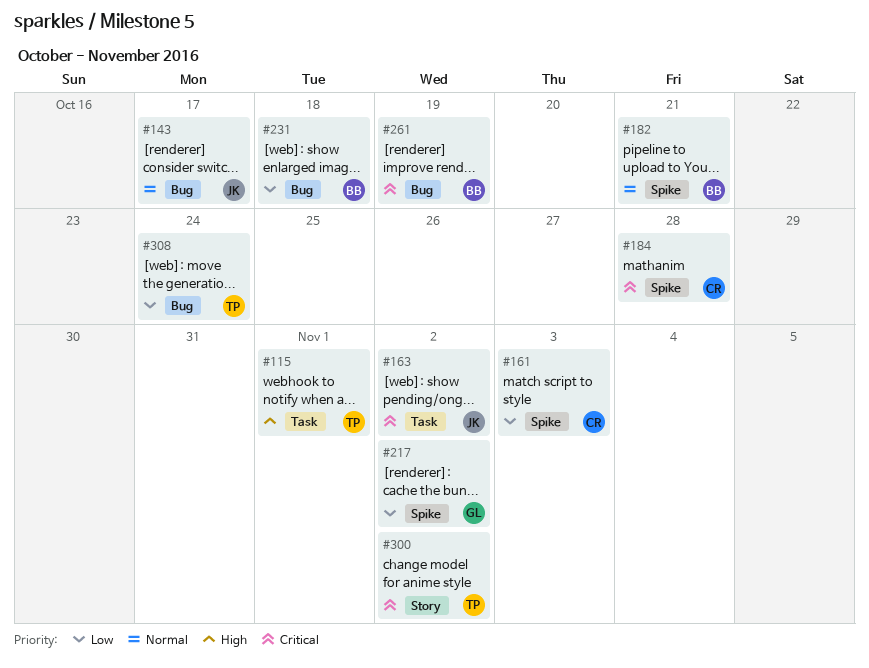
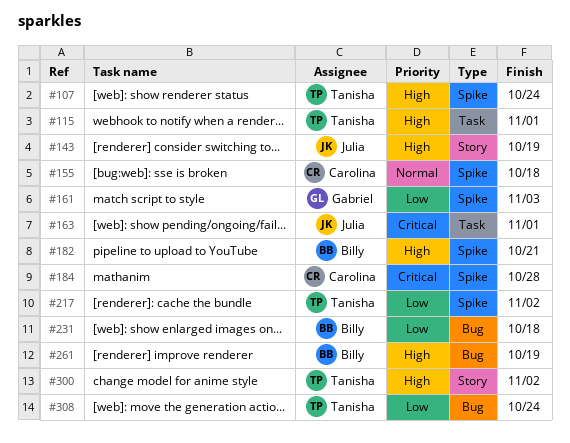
#107: none -> present
#143, priority: Normal -> High
#143, label: Bug -> Story
#143, due: Oct 17 -> Oct 19
#155: none -> present
#161, owner: Carolina -> Gabriel
#163, due: Nov 2 -> Nov 1
#182, priority: Normal -> High
#217, owner: Gabriel -> Tanisha
#261, priority: Critical -> High
#300, priority: Critical -> High

